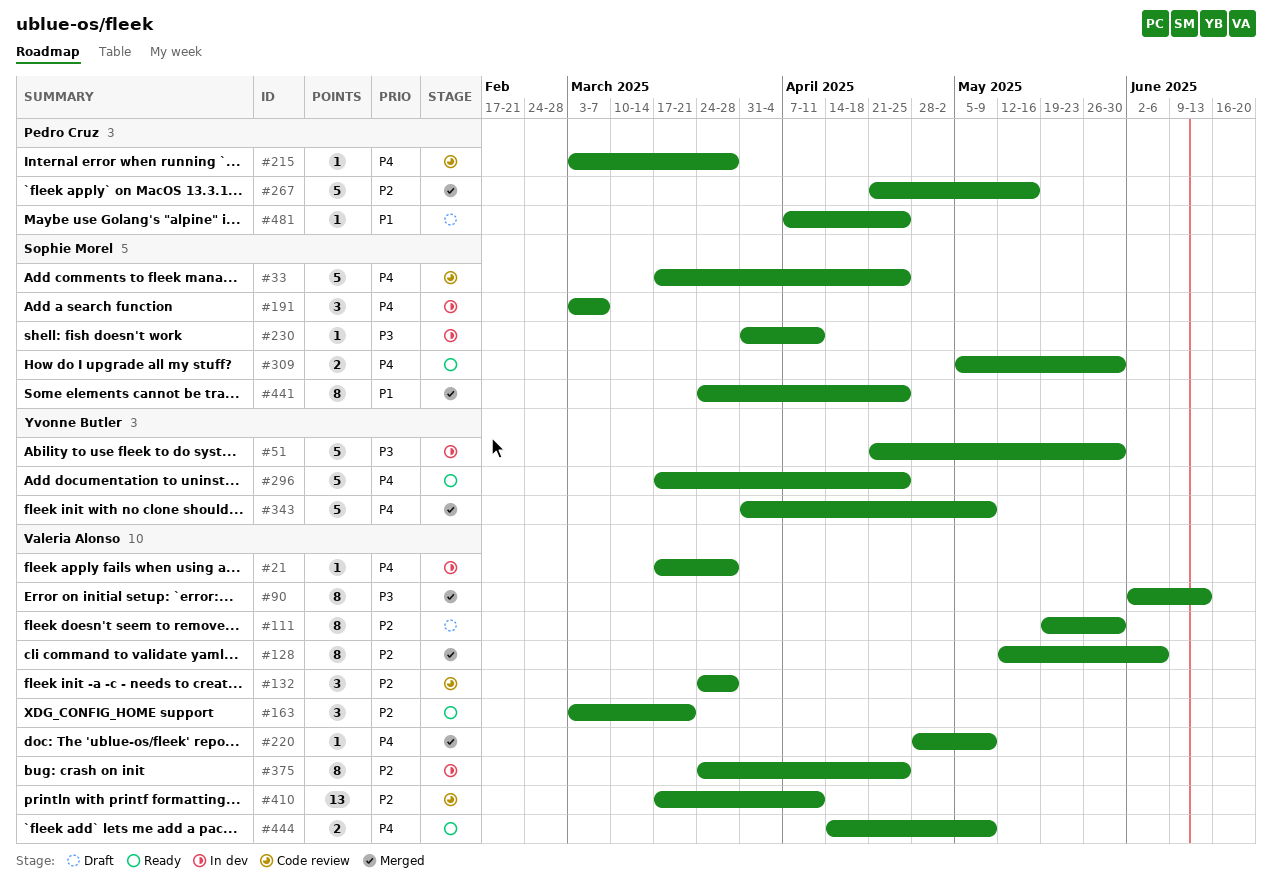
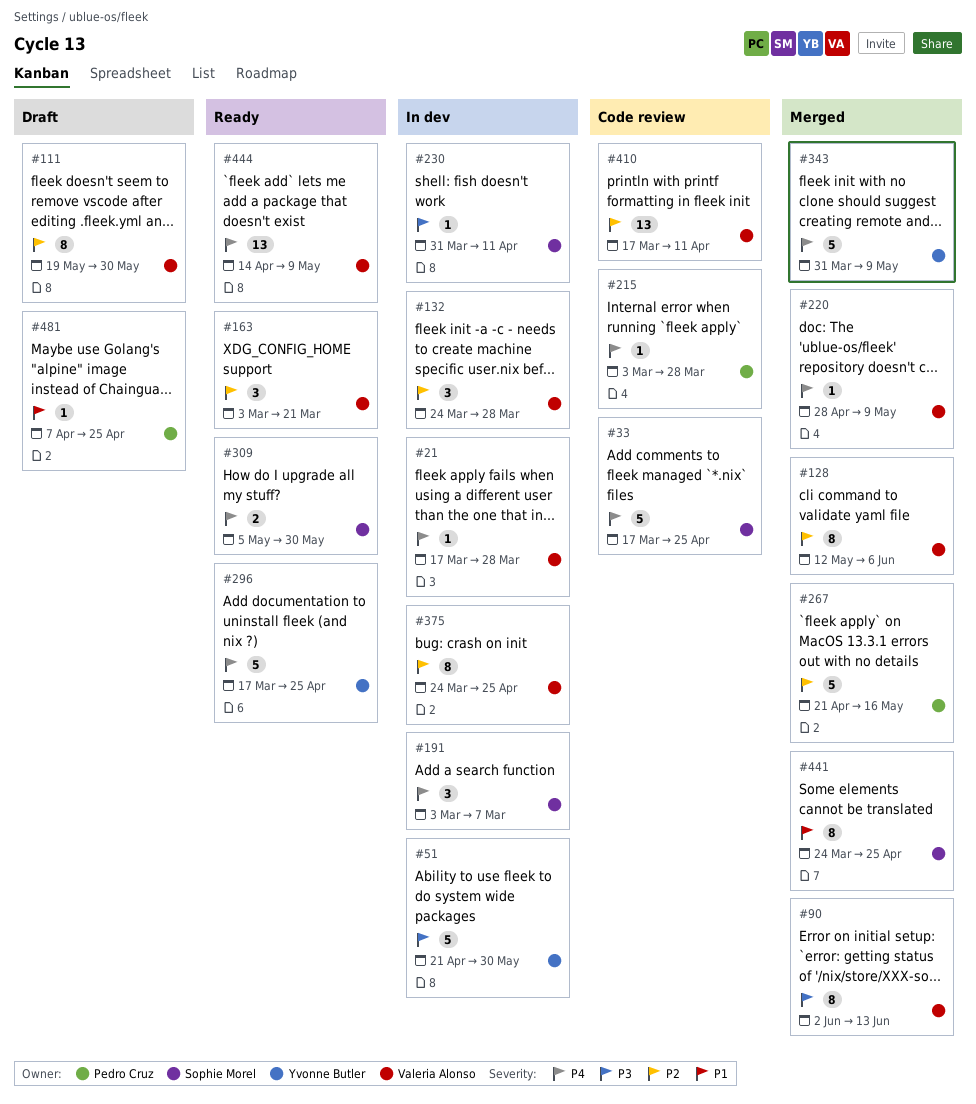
#132, status: Code review -> In dev
#444, estimate: 2 -> 13

